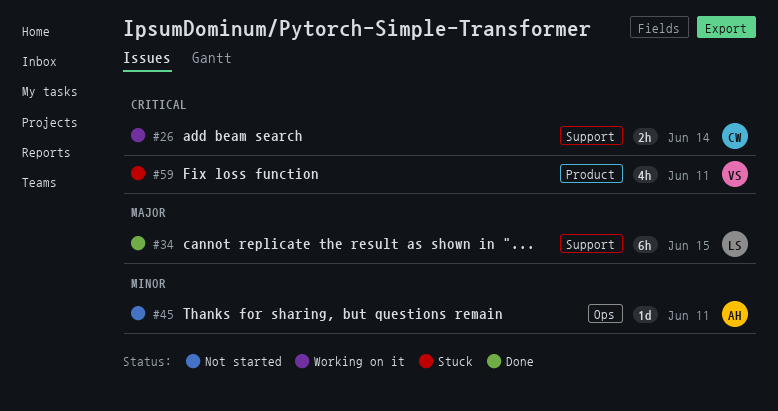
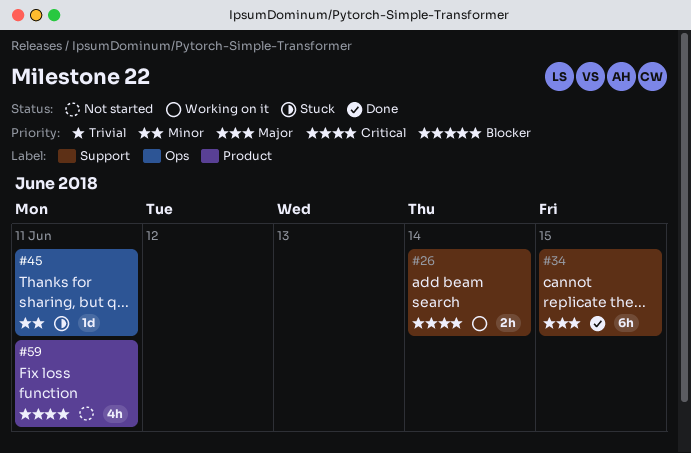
#45, status: Not started -> Stuck
#59, status: Stuck -> Not started

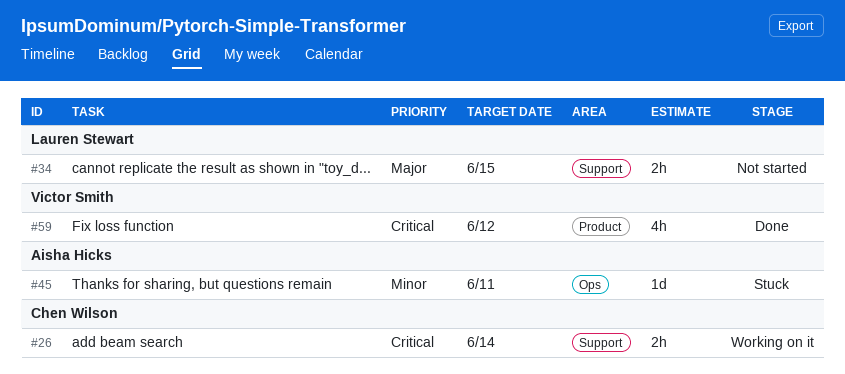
#34, status: Done -> Not started
#34, estimate: 6h -> 2h
#59, status: Not started -> Done
#59, due: Jun 11 -> Jun 12

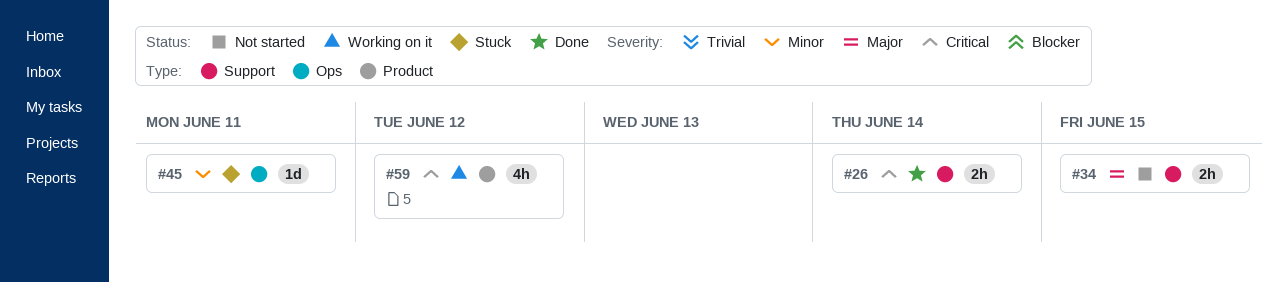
#26, status: Working on it -> Done
#59, status: Done -> Working on it

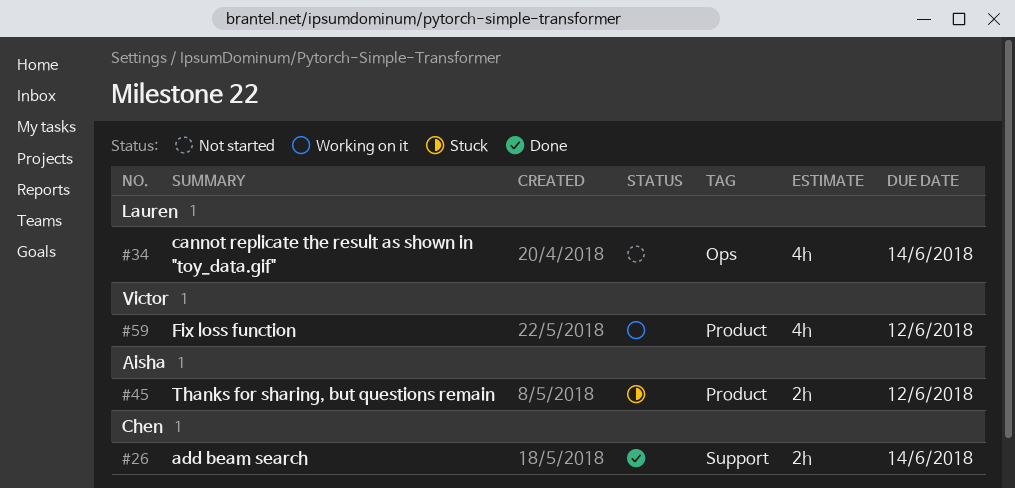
#34, label: Support -> Ops
#34, estimate: 2h -> 4h
#34, due: Jun 15 -> Jun 14
#45, label: Ops -> Product
#45, estimate: 1d -> 2h
#45, due: Jun 11 -> Jun 12

